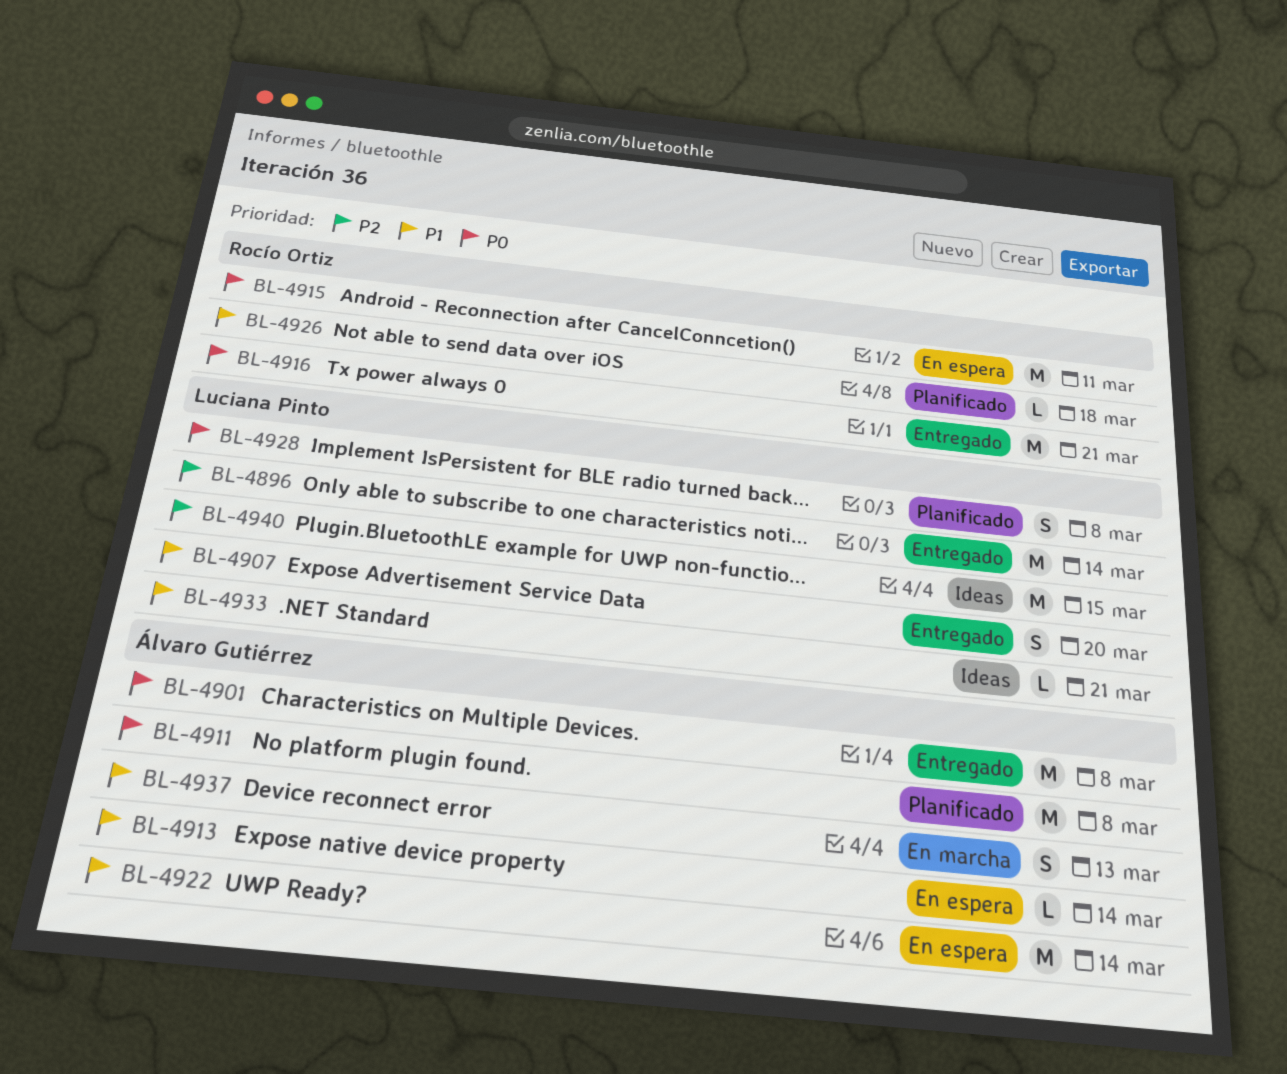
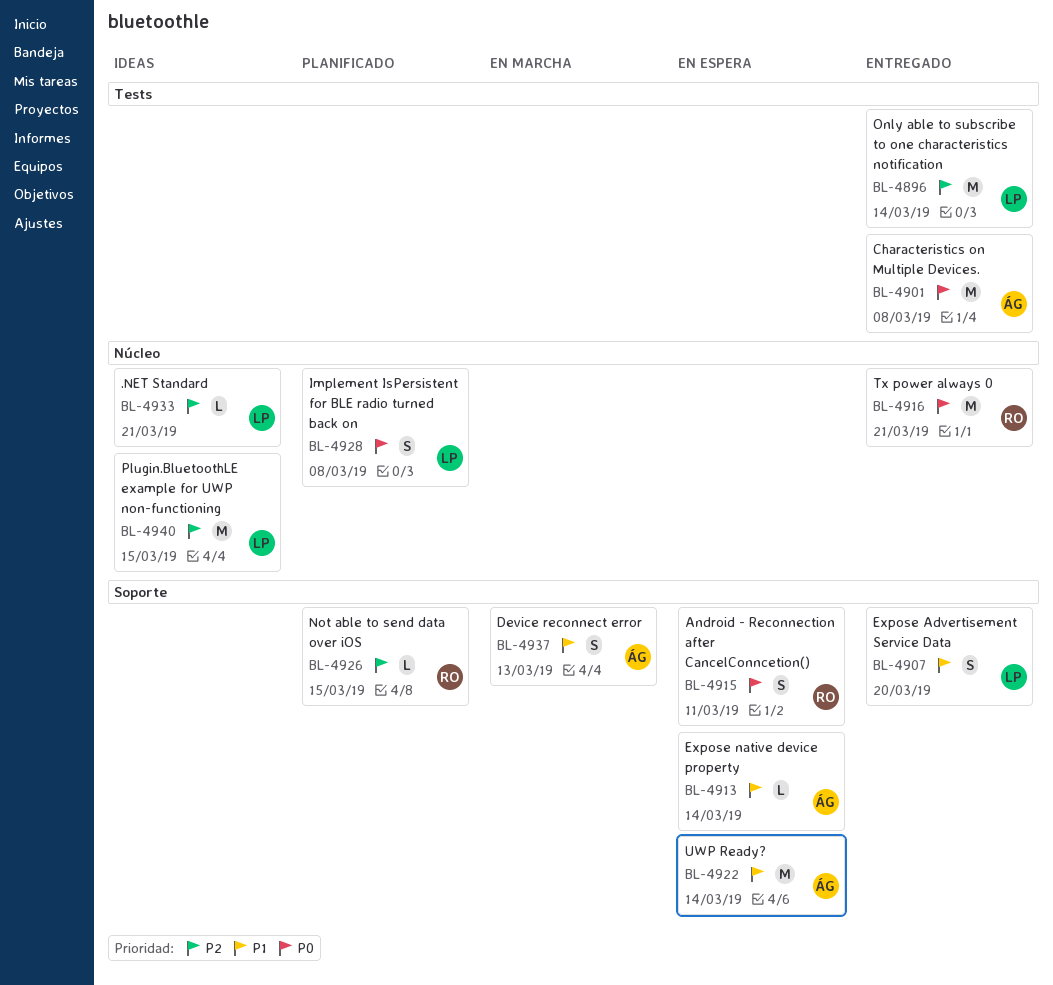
BL-4911: present -> none
BL-4915, estimate: M -> S
BL-4926, priority: P1 -> P2
BL-4926, due: Mar 18 -> Mar 15
BL-4933, priority: P1 -> P2

